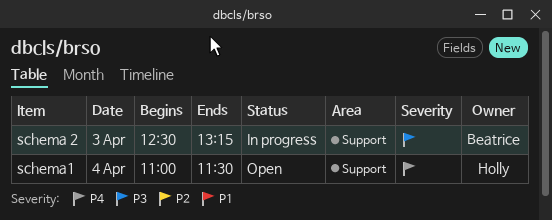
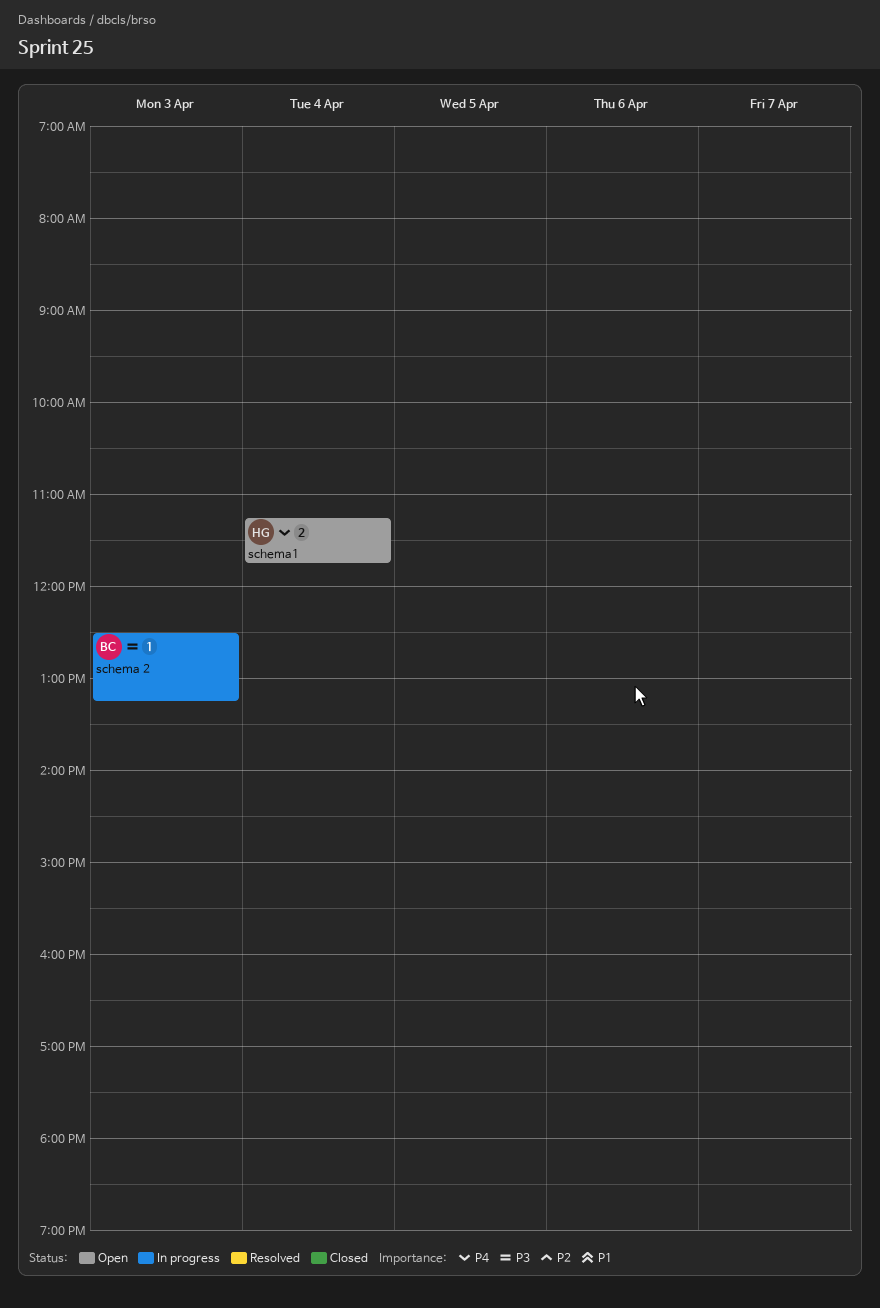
schema1, begins: 11:00 -> 11:15
schema1, ends: 11:30 -> 11:45

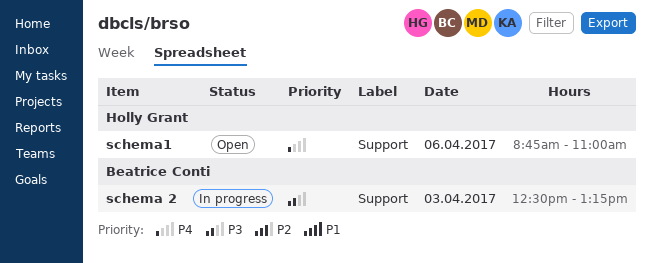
schema1, day: Apr 4 -> Apr 6
schema1, begins: 11:15 -> 08:45
schema1, ends: 11:45 -> 11:00

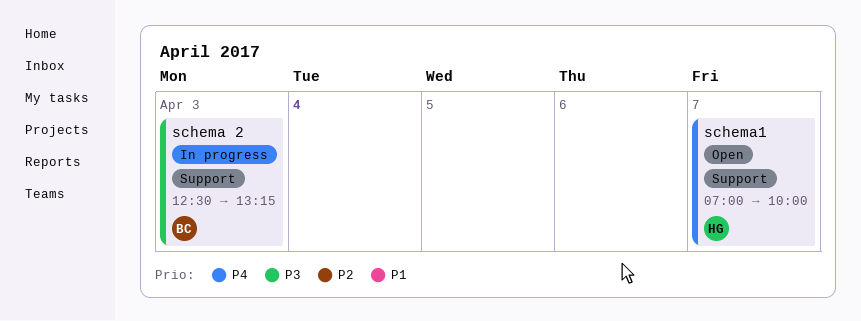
schema1, day: Apr 6 -> Apr 7
schema1, begins: 08:45 -> 07:00
schema1, ends: 11:00 -> 10:00

